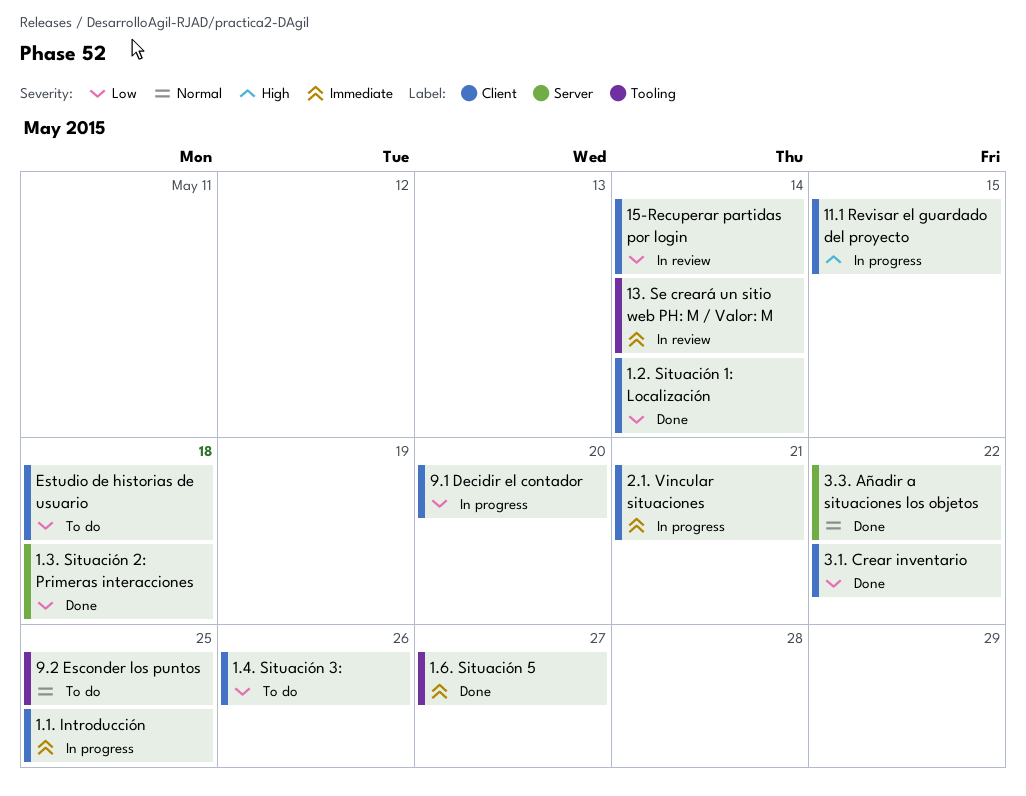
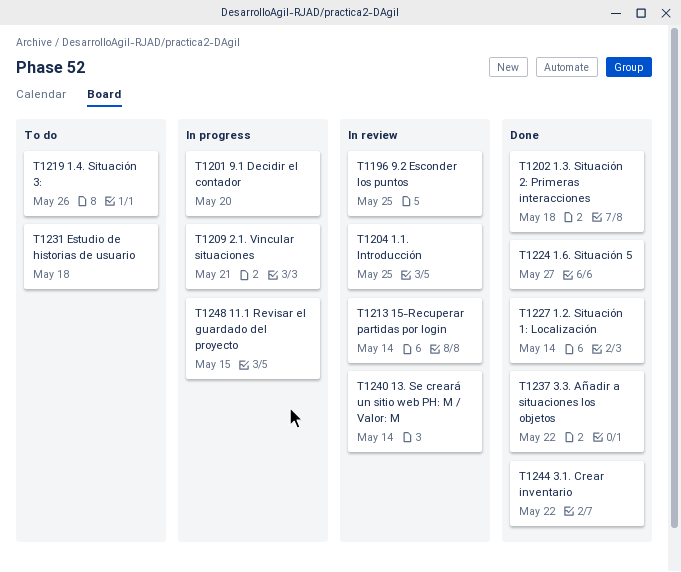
1.1. Introducción, status: In progress -> In review
9.2 Esconder los puntos, status: To do -> In review

